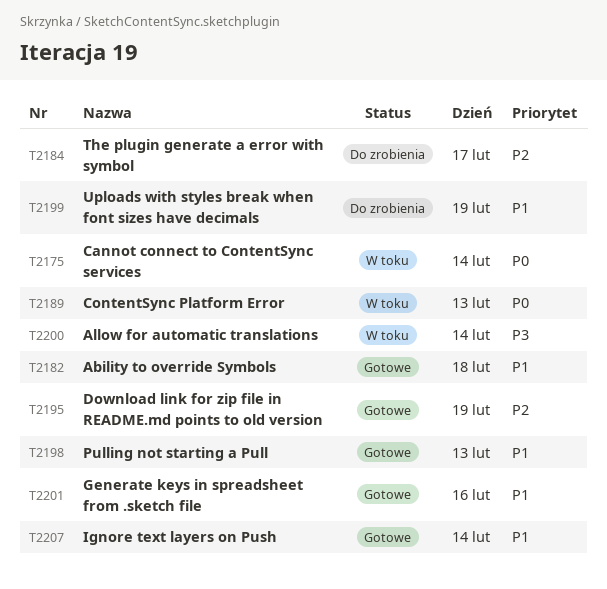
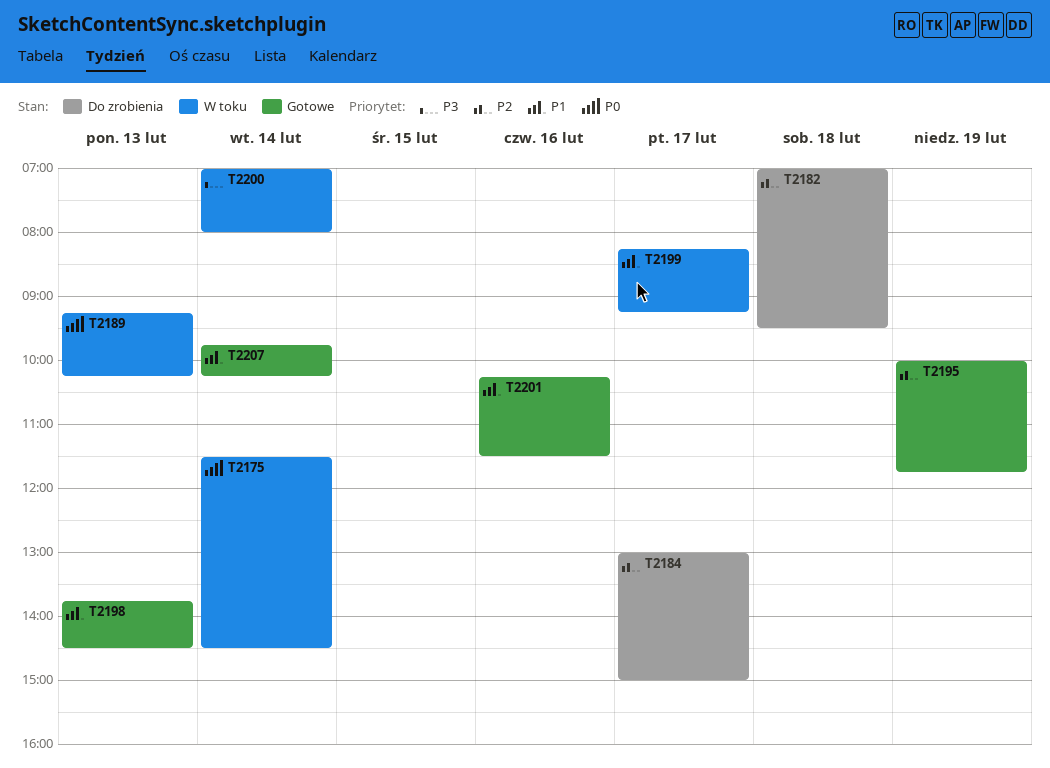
T2182, status: Gotowe -> Do zrobienia
T2182, priority: P1 -> P2
T2199, status: Do zrobienia -> W toku
T2199, day: Feb 19 -> Feb 17

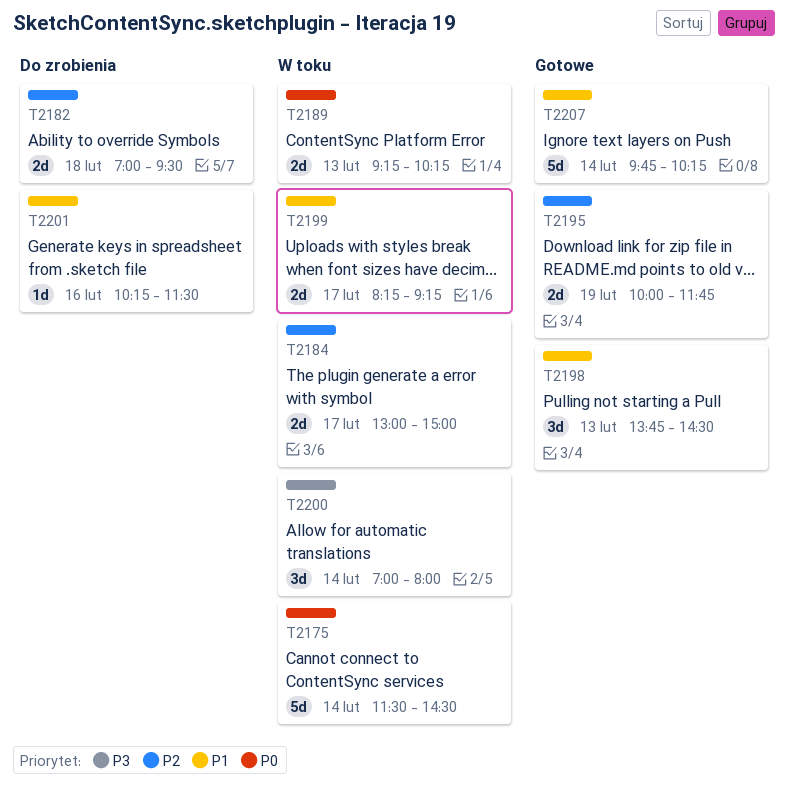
T2184, status: Do zrobienia -> W toku
T2201, status: Gotowe -> Do zrobienia

